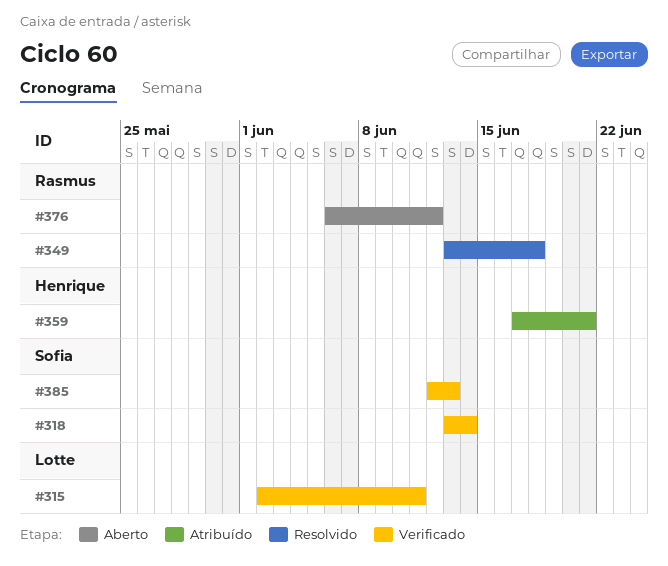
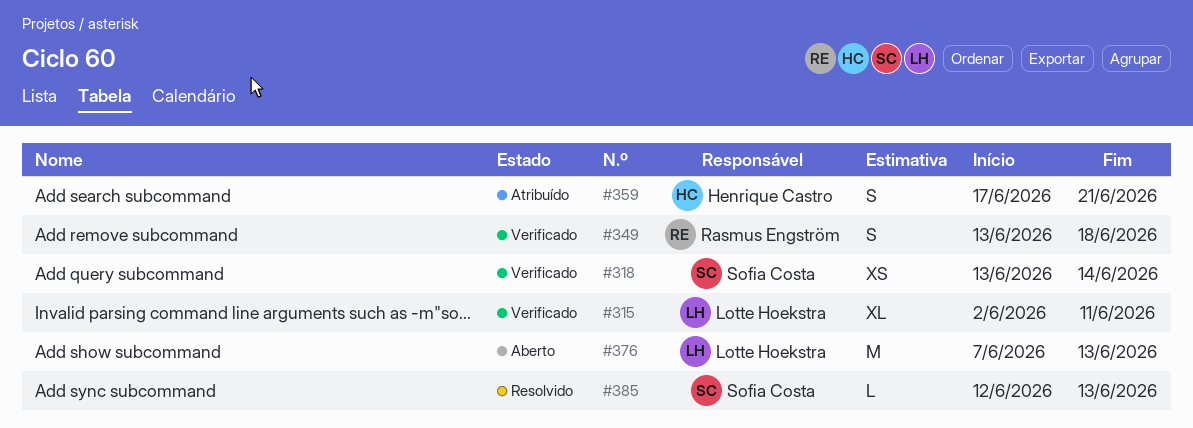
#349, status: Resolvido -> Verificado
#376, owner: Rasmus Engström -> Lotte Hoekstra
#376, start: Jun 6 -> Jun 7
#376, due: Jun 12 -> Jun 13
#385, status: Verificado -> Resolvido

